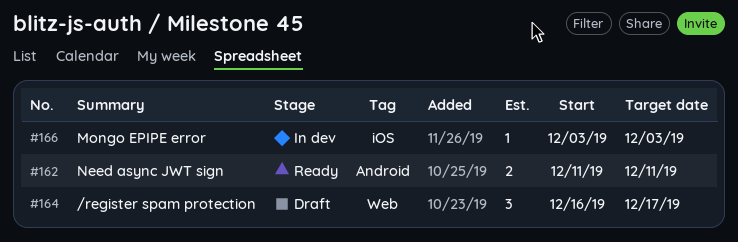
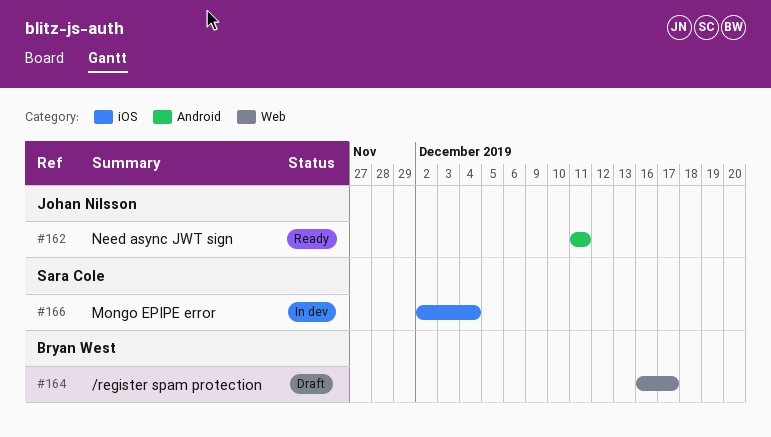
#166, start: Dec 3 -> Dec 2
#166, due: Dec 3 -> Dec 4

